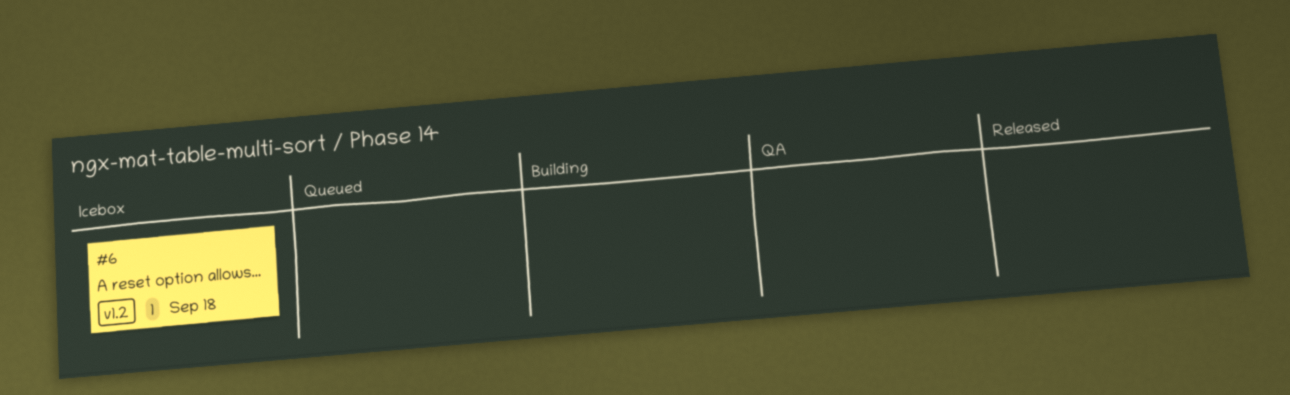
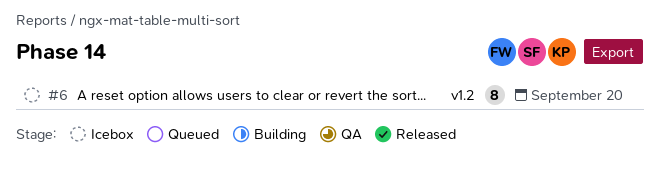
#6, estimate: 1 -> 8
#6, due: Sep 18 -> Sep 20

